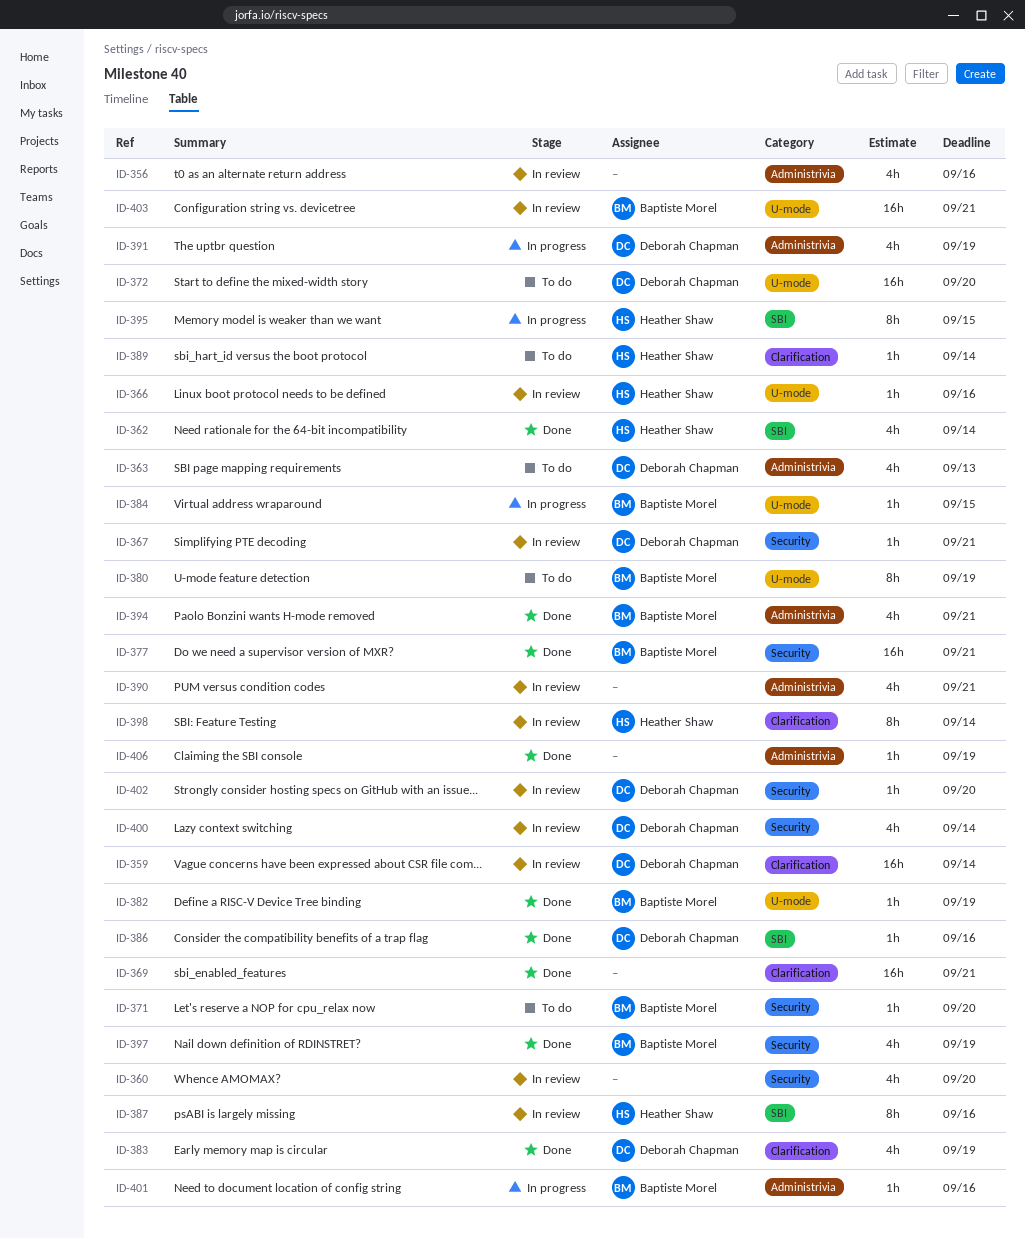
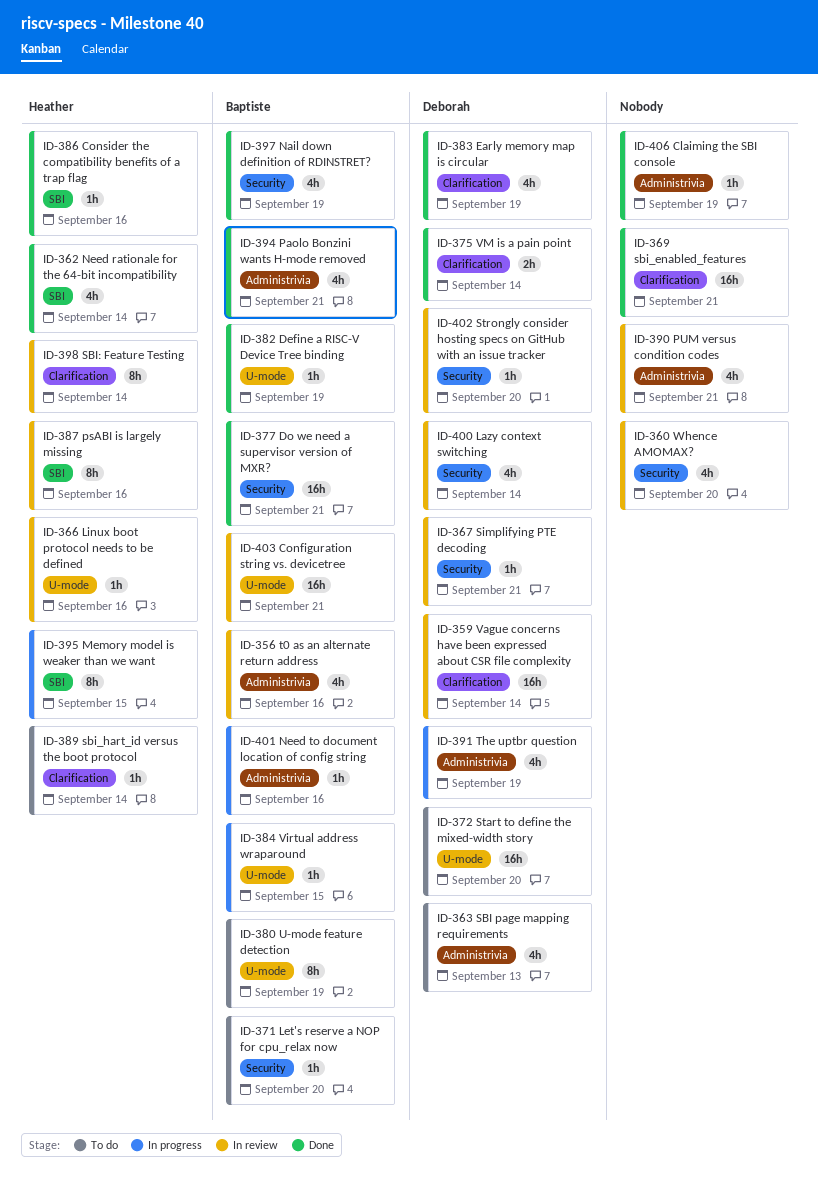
ID-356, owner: none -> Baptiste Morel
ID-375: none -> present
ID-386, owner: Deborah Chapman -> Heather Shaw

